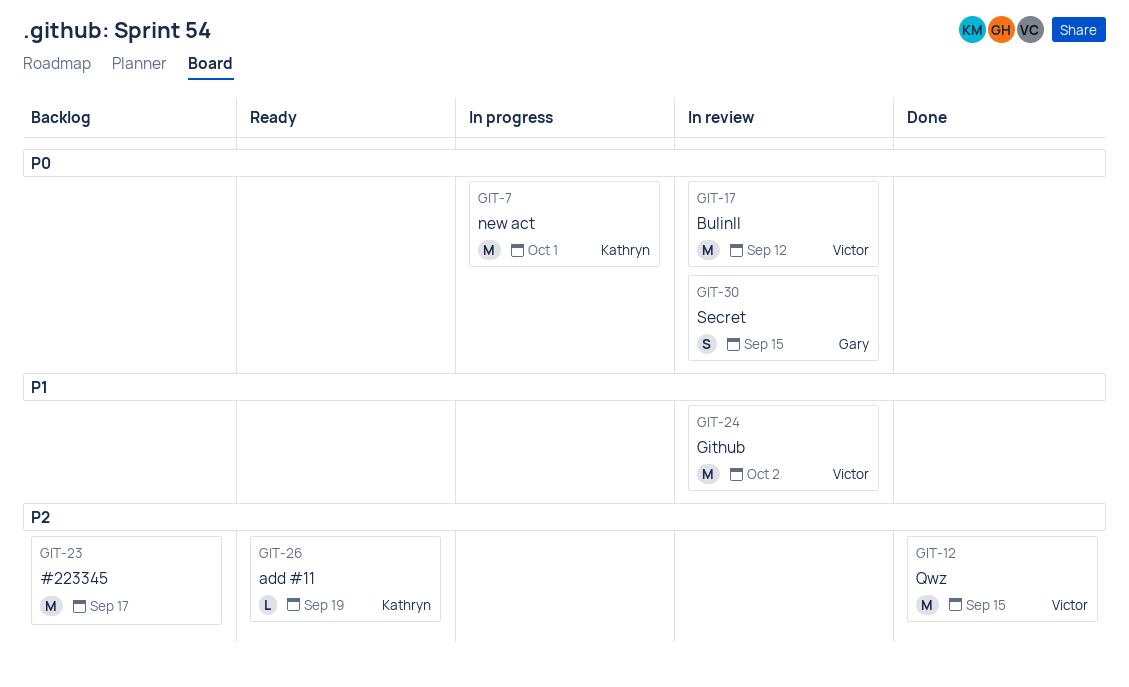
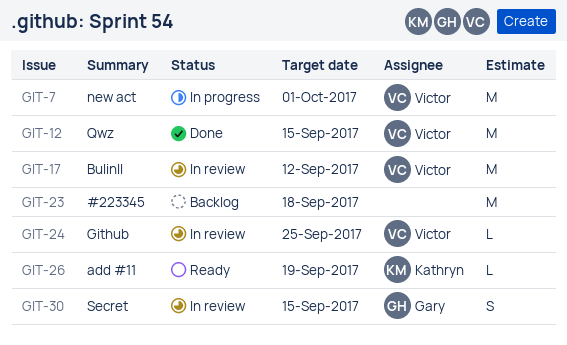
GIT-7, owner: Kathryn -> Victor
GIT-23, due: Sep 17 -> Sep 18
GIT-24, estimate: M -> L
GIT-24, due: Oct 2 -> Sep 25

